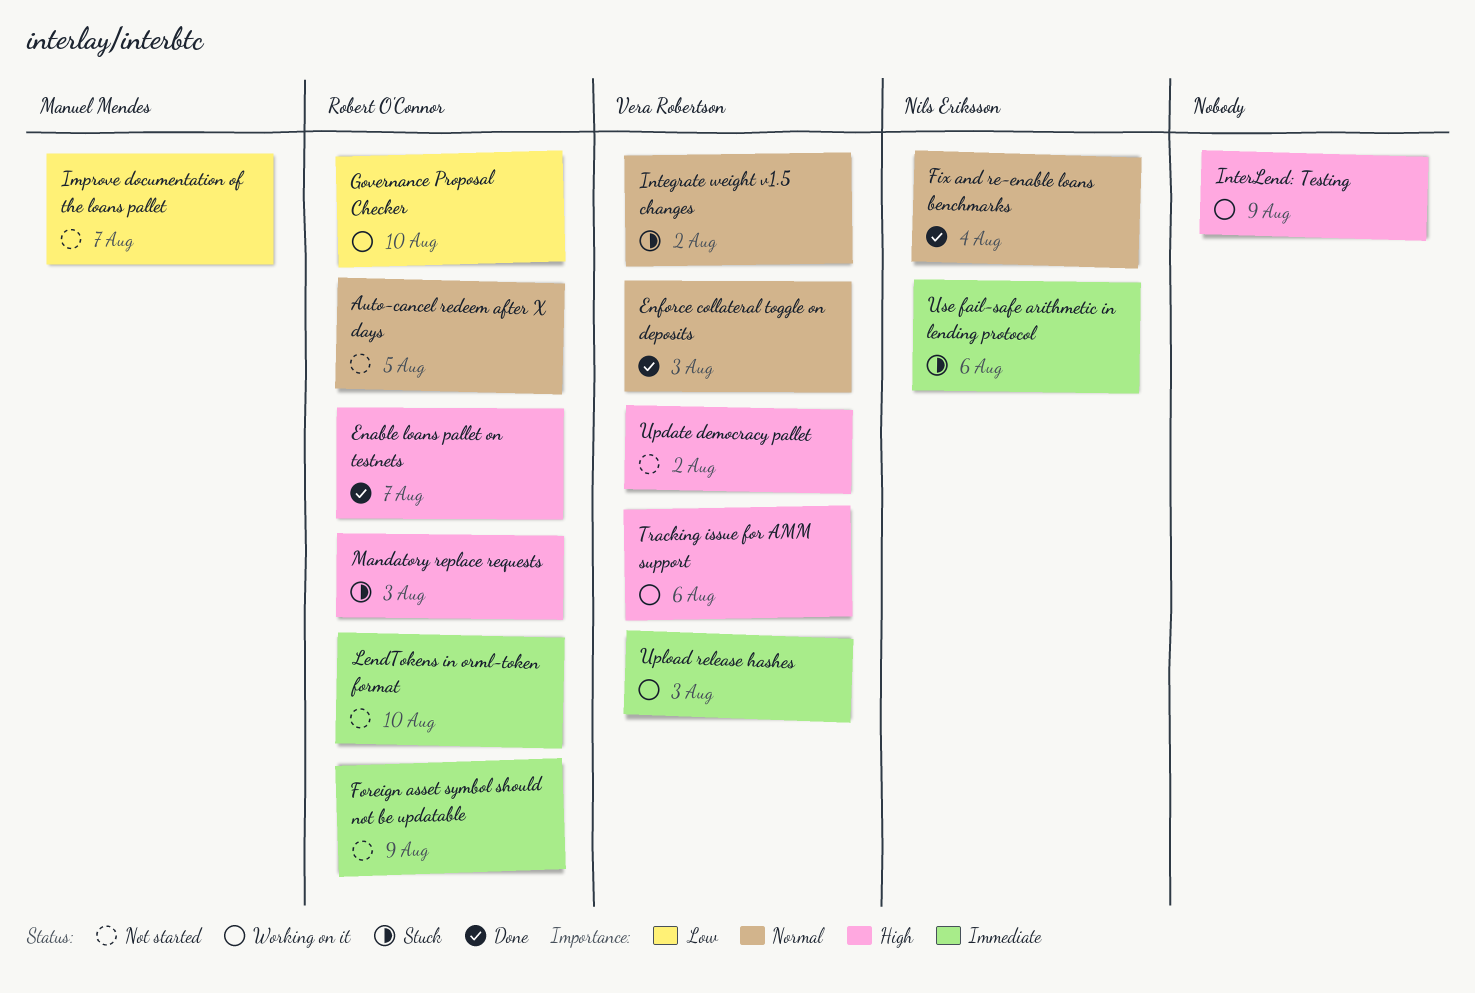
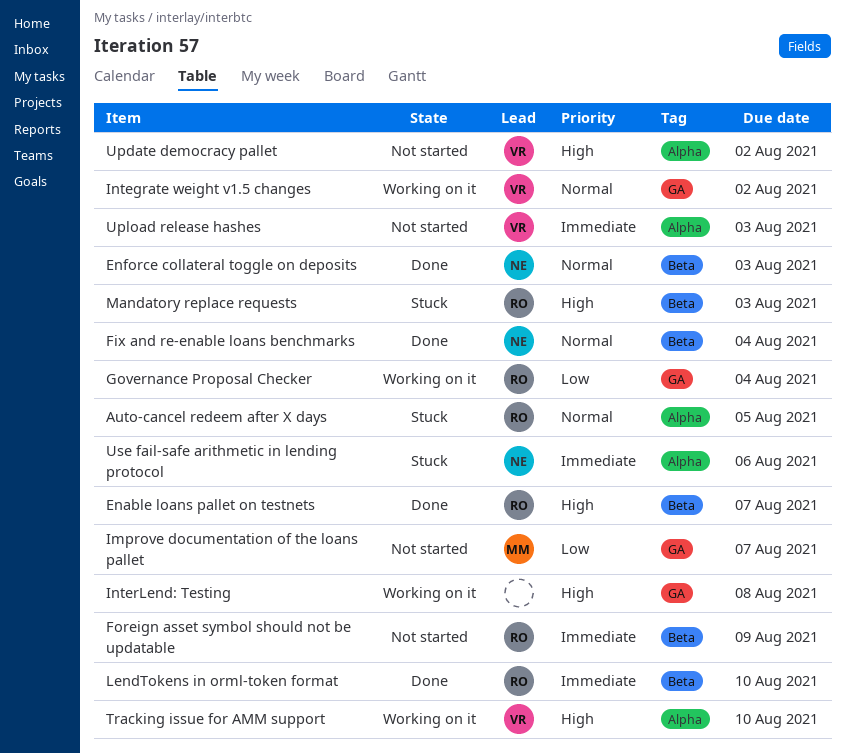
Auto-cancel redeem after X days, status: Not started -> Stuck
Enforce collateral toggle on deposits, owner: Vera Robertson -> Nils Eriksson
Governance Proposal Checker, due: Aug 10 -> Aug 4
Integrate weight v1.5 changes, status: Stuck -> Working on it
InterLend: Testing, due: Aug 9 -> Aug 8
LendTokens in orml-token format, status: Not started -> Done
Tracking issue for AMM support, due: Aug 6 -> Aug 10
Upload release hashes, status: Working on it -> Not started

